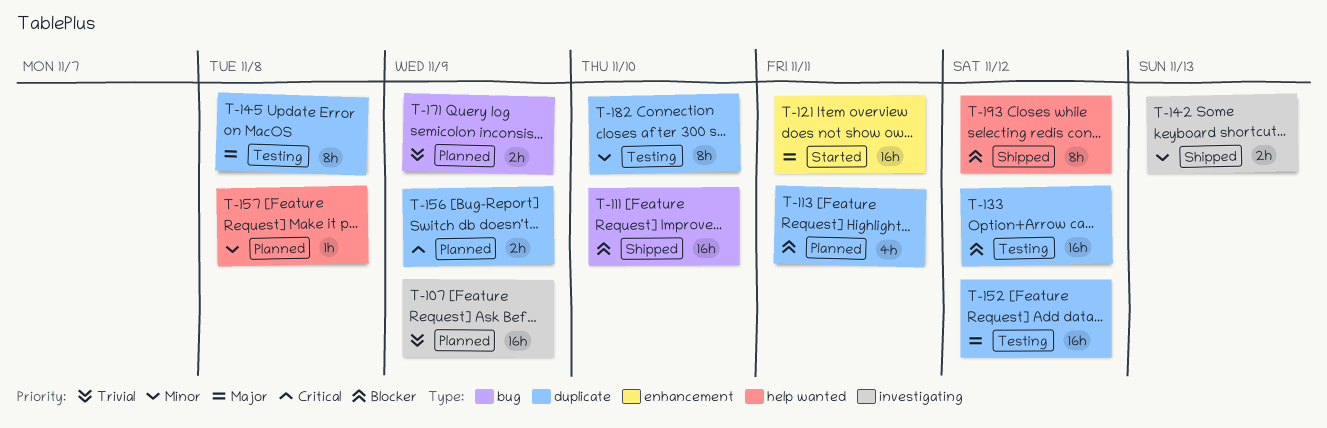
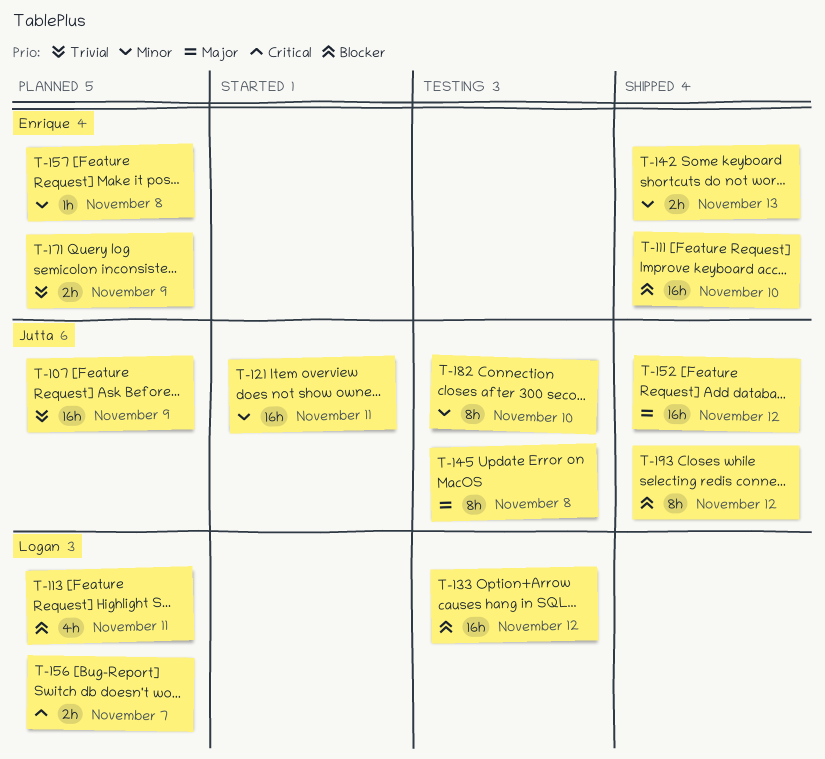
T-121, priority: Major -> Minor
T-152, status: Testing -> Shipped
T-156, due: Nov 9 -> Nov 7

